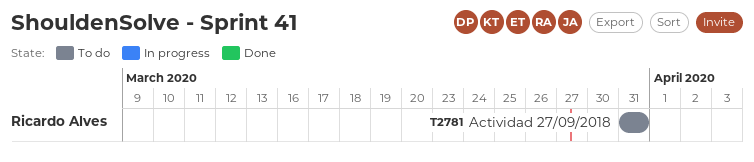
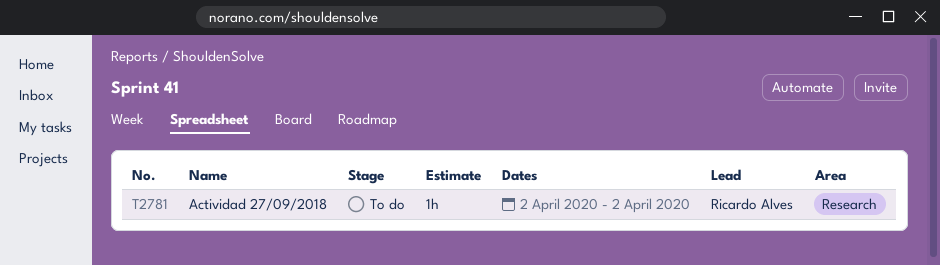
T2781, start: Mar 31 -> Apr 2
T2781, due: Mar 31 -> Apr 2

